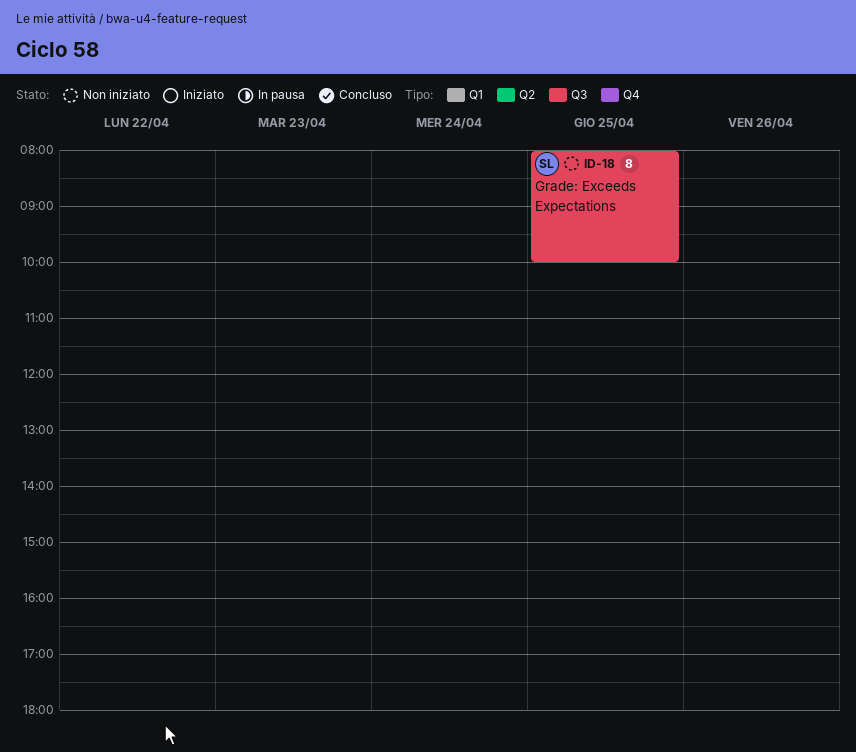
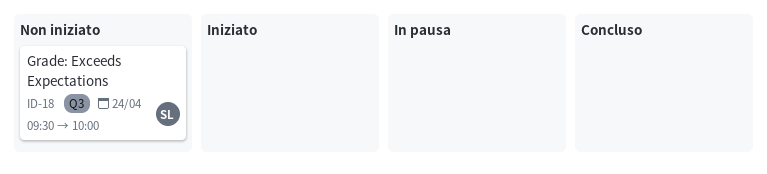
ID-18, day: Apr 25 -> Apr 24
ID-18, begins: 08:00 -> 09:30

